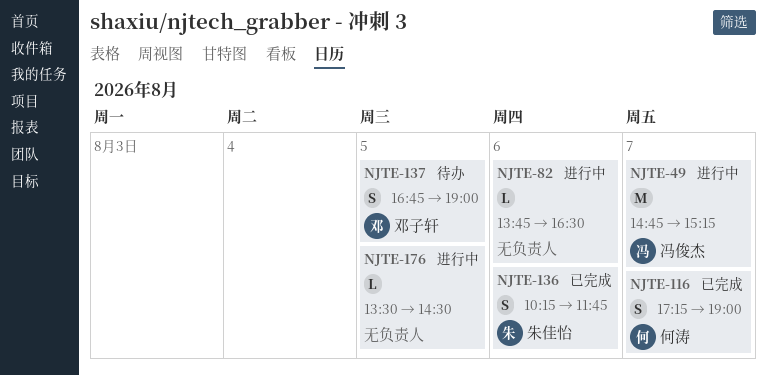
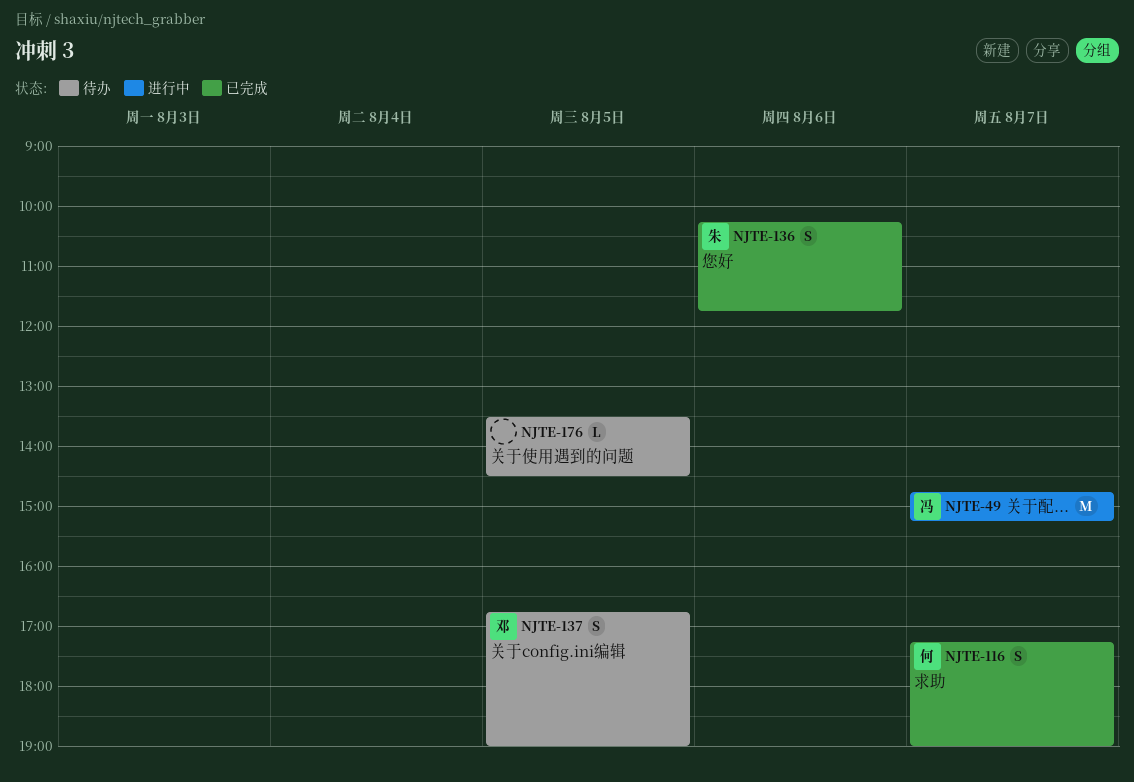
NJTE-82: present -> none
NJTE-176, status: 进行中 -> 待办

